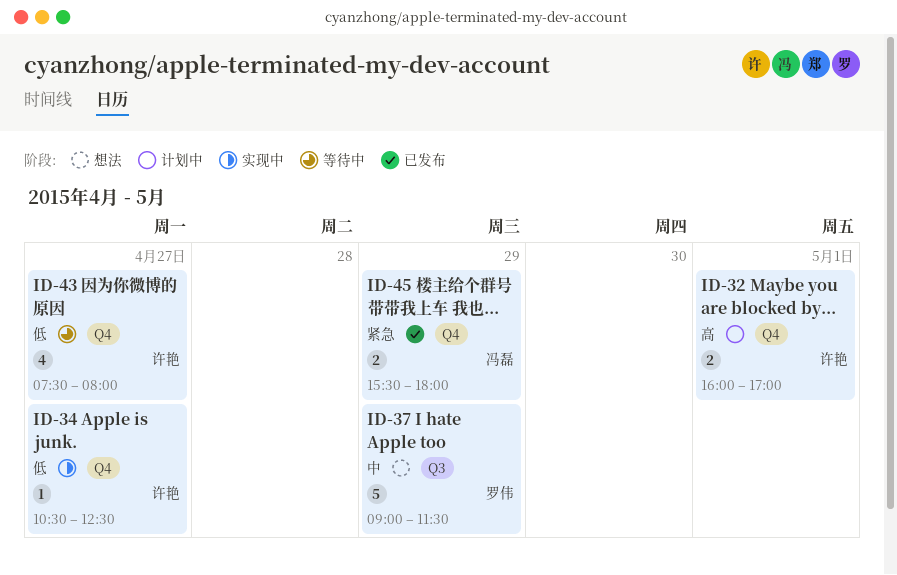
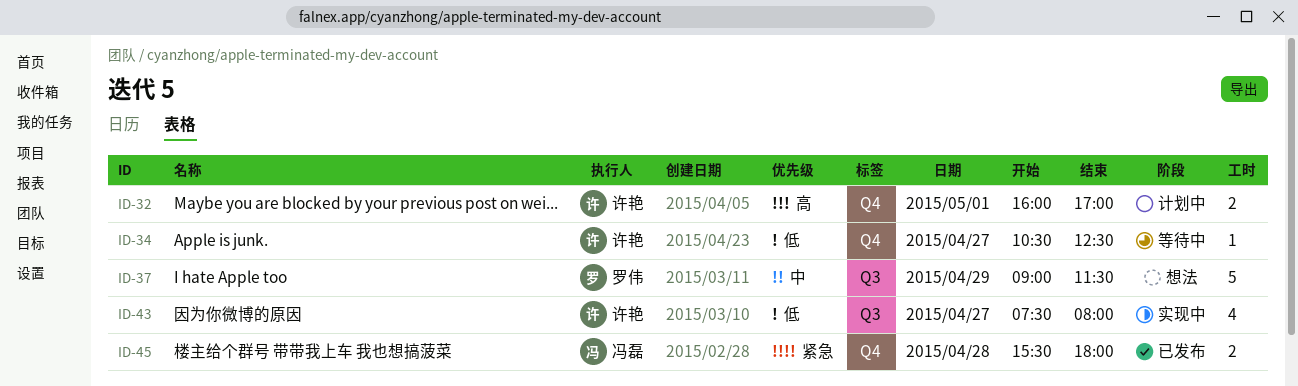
ID-34, status: 实现中 -> 等待中
ID-43, status: 等待中 -> 实现中
ID-43, label: Q4 -> Q3
ID-45, day: Apr 29 -> Apr 28

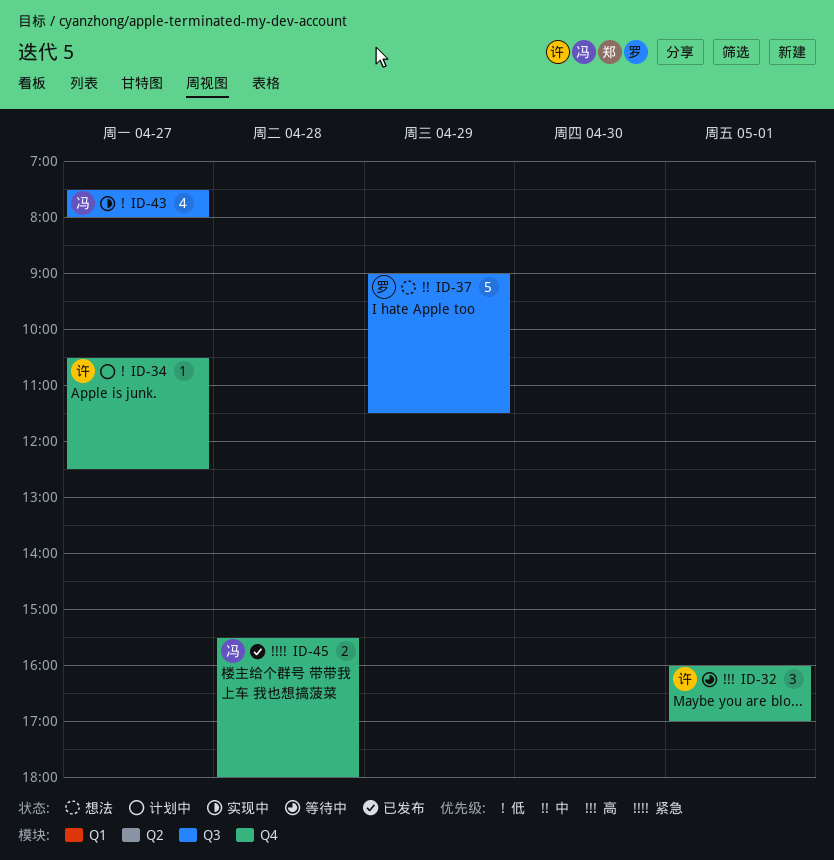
ID-32, status: 计划中 -> 等待中
ID-32, estimate: 2 -> 3
ID-34, status: 等待中 -> 计划中
ID-43, owner: 许艳 -> 冯磊

